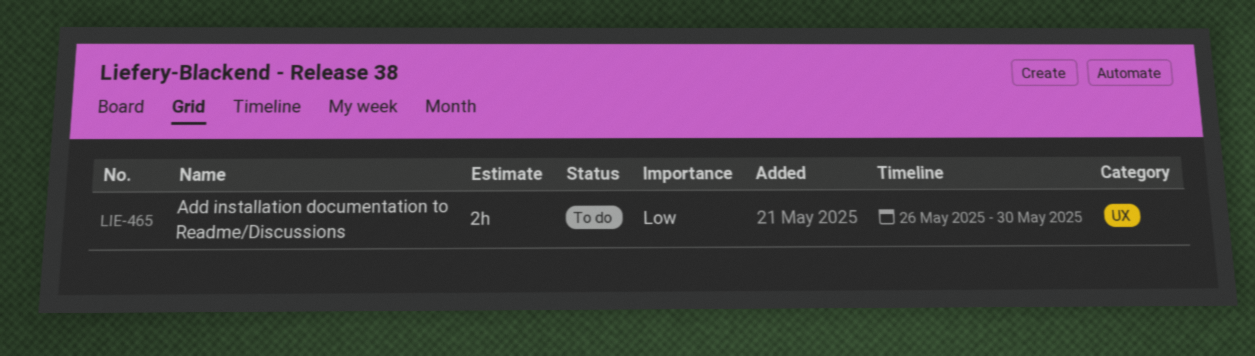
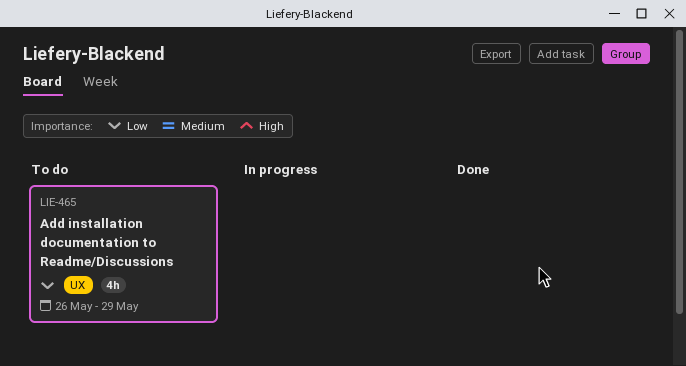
LIE-465, estimate: 2h -> 4h
LIE-465, due: May 30 -> May 29

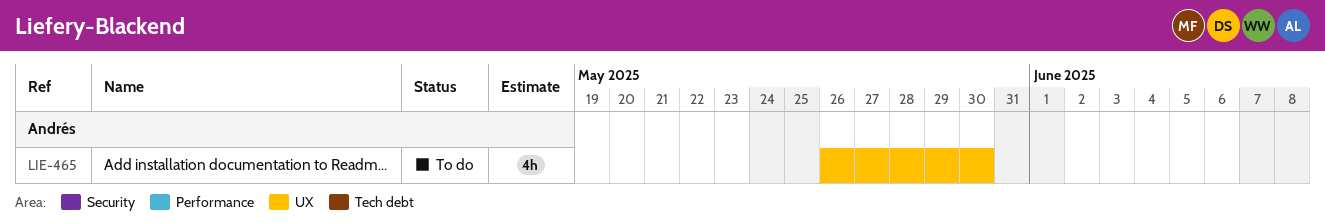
LIE-465, due: May 29 -> May 30

